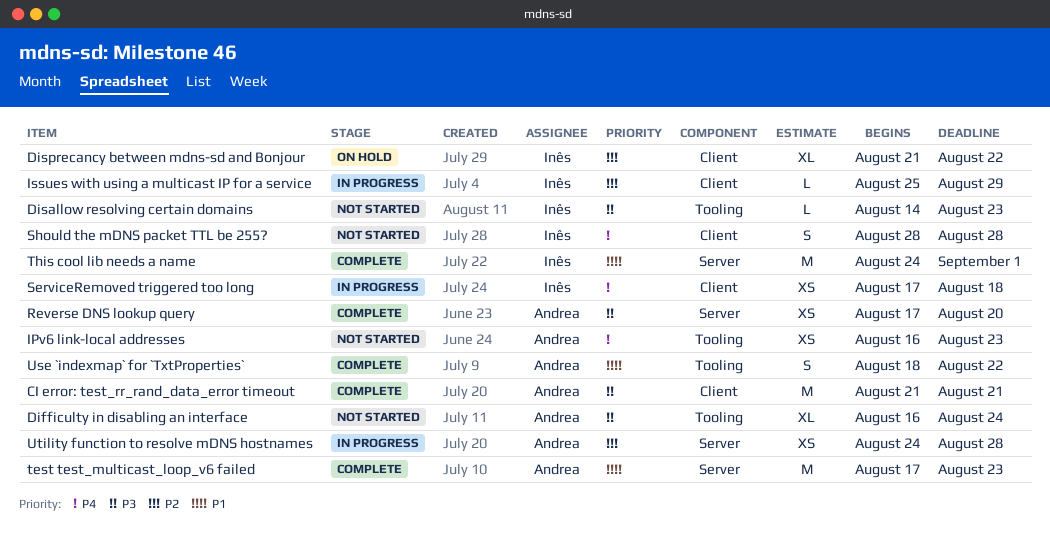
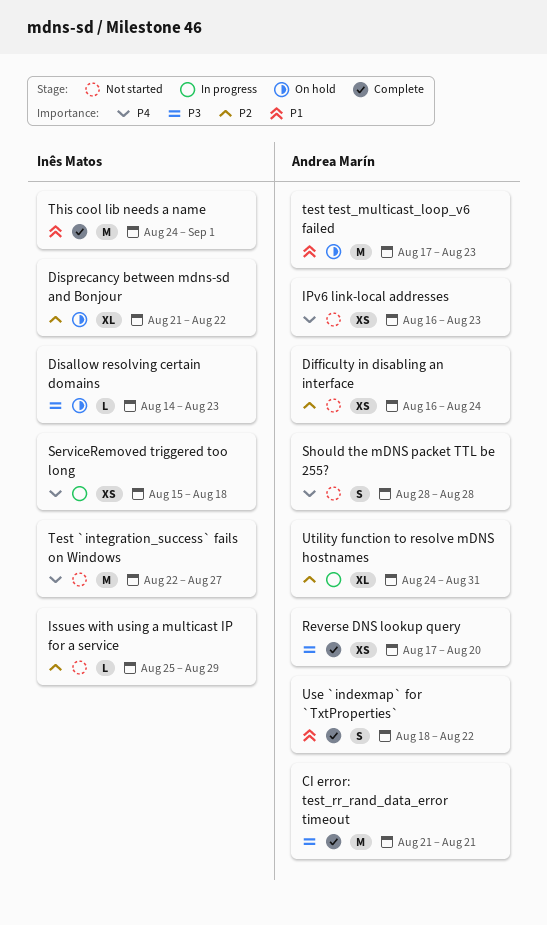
Difficulty in disabling an interface, priority: P3 -> P2
Difficulty in disabling an interface, estimate: XL -> XS
Disallow resolving certain domains, status: Not started -> On hold
Issues with using a multicast IP for a service, status: In progress -> Not started
ServiceRemoved triggered too long, start: Aug 17 -> Aug 15
Should the mDNS packet TTL be 255?, owner: Inês Matos -> Andrea Marín
Test `integration_success` fails on Windows: none -> present
test test_multicast_loop_v6 failed, status: Complete -> On hold
Utility function to resolve mDNS hostnames, estimate: XS -> XL
Utility function to resolve mDNS hostnames, due: Aug 28 -> Aug 31

